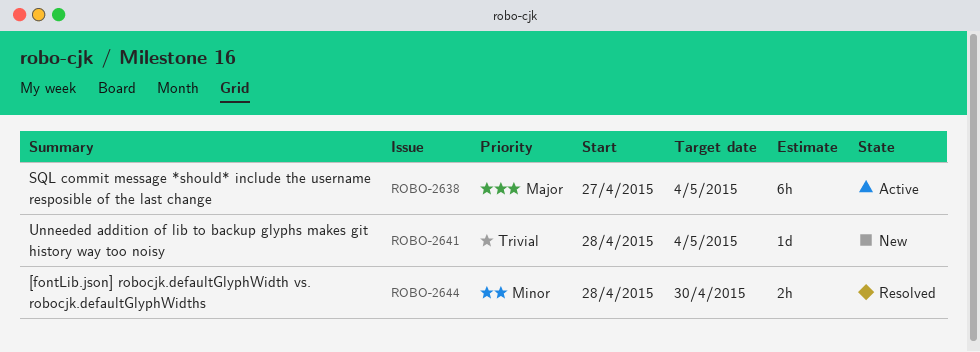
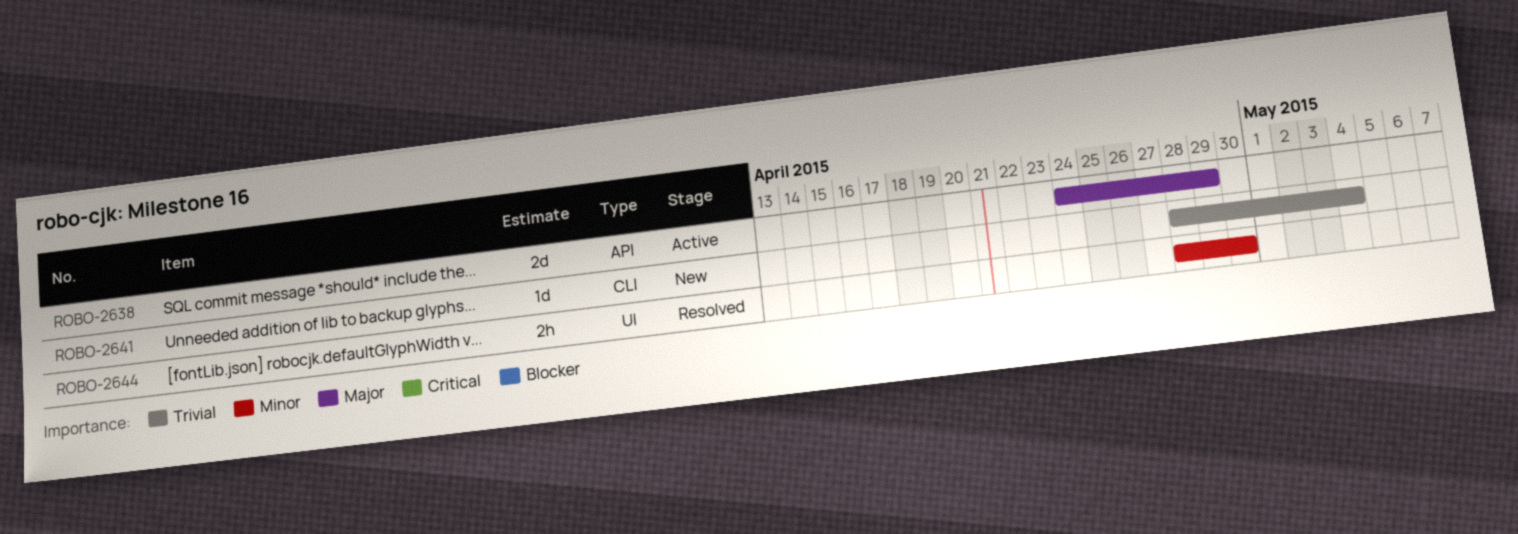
ROBO-2638, estimate: 6h -> 2d
ROBO-2638, start: Apr 27 -> Apr 24
ROBO-2638, due: May 4 -> Apr 29

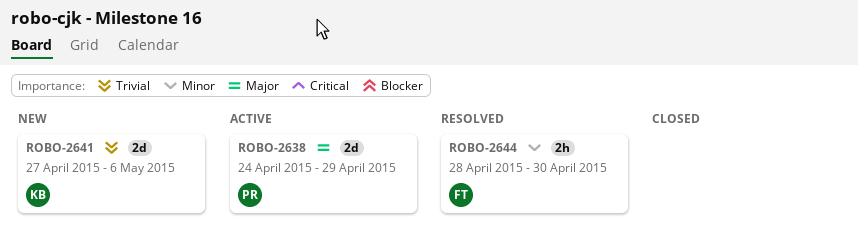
ROBO-2641, estimate: 1d -> 2d
ROBO-2641, start: Apr 28 -> Apr 27
ROBO-2641, due: May 4 -> May 6

